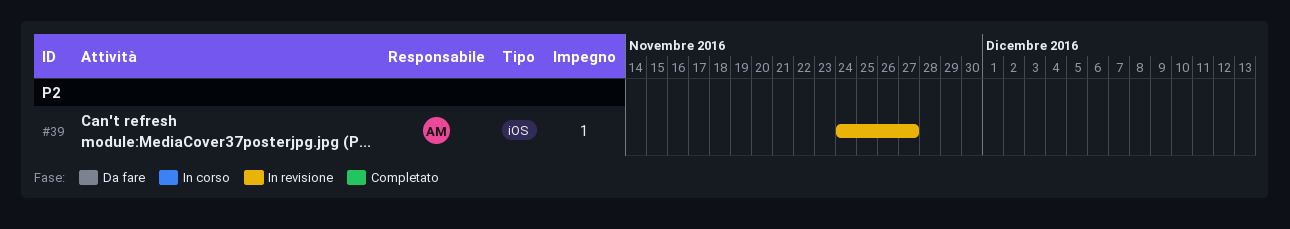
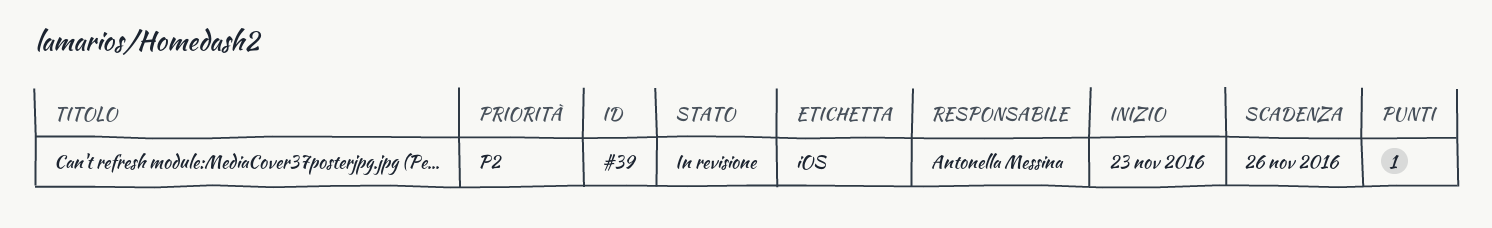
#39, start: Nov 24 -> Nov 23
#39, due: Nov 27 -> Nov 26

